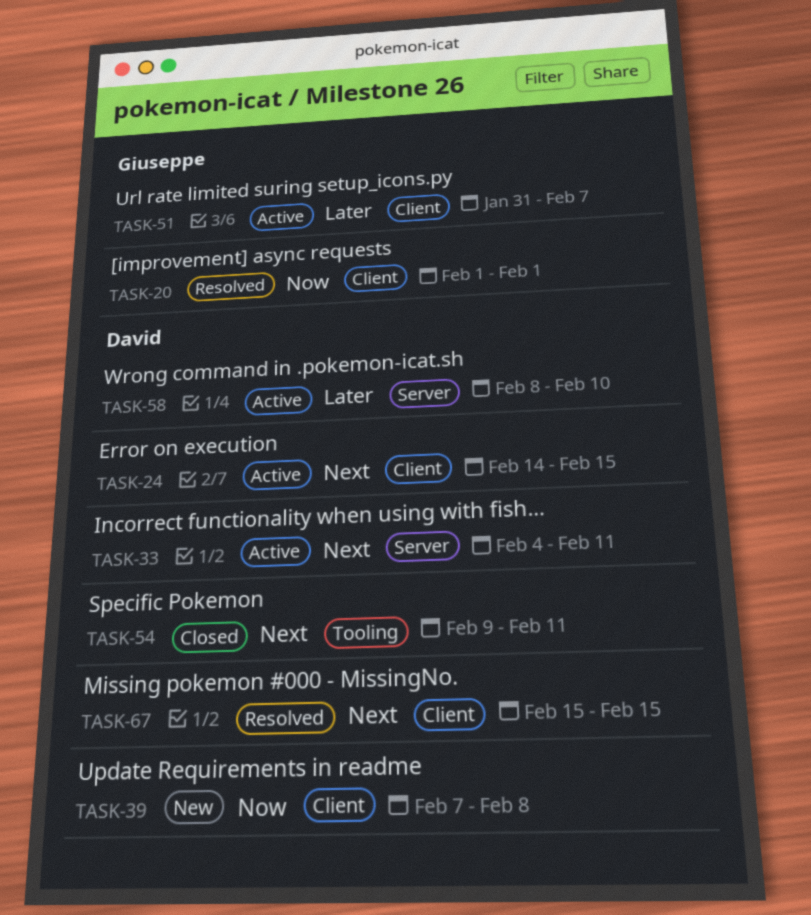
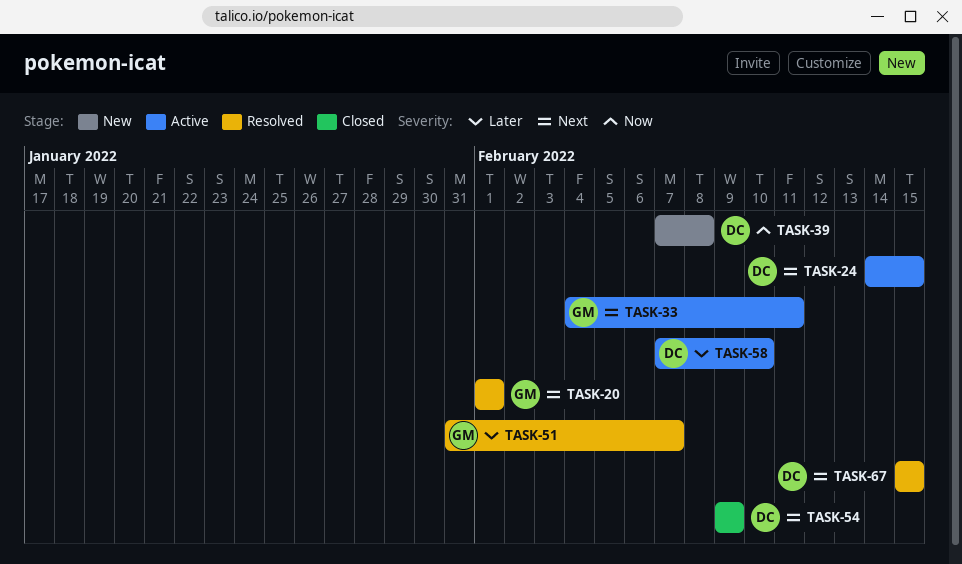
TASK-20, priority: Now -> Next
TASK-33, owner: David -> Giuseppe
TASK-51, status: Active -> Resolved
TASK-54, due: Feb 11 -> Feb 9
TASK-58, start: Feb 8 -> Feb 7

